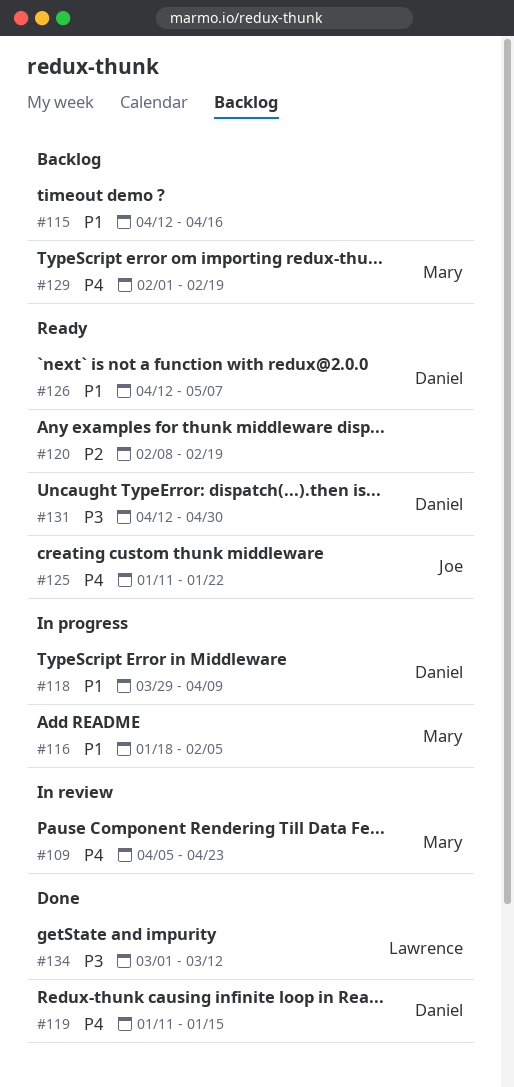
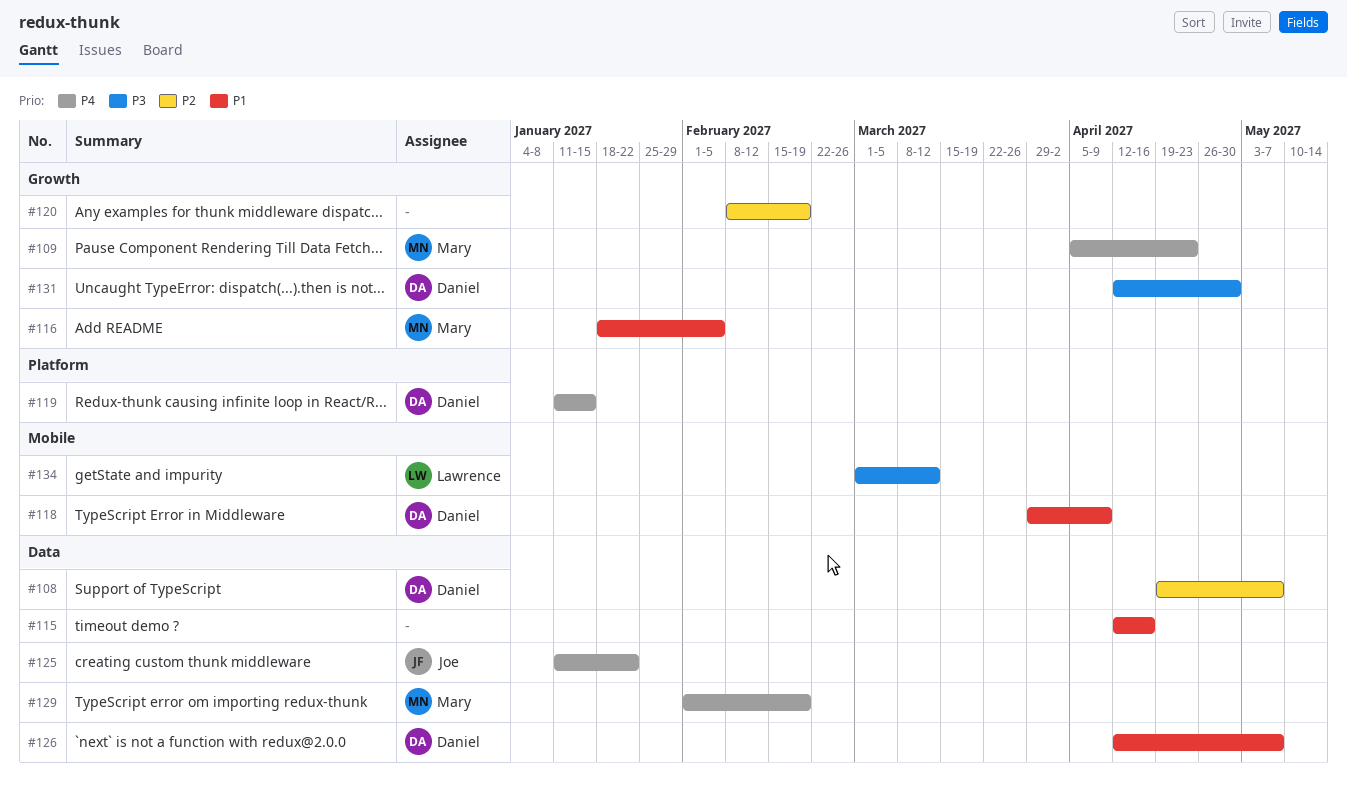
#108: none -> present

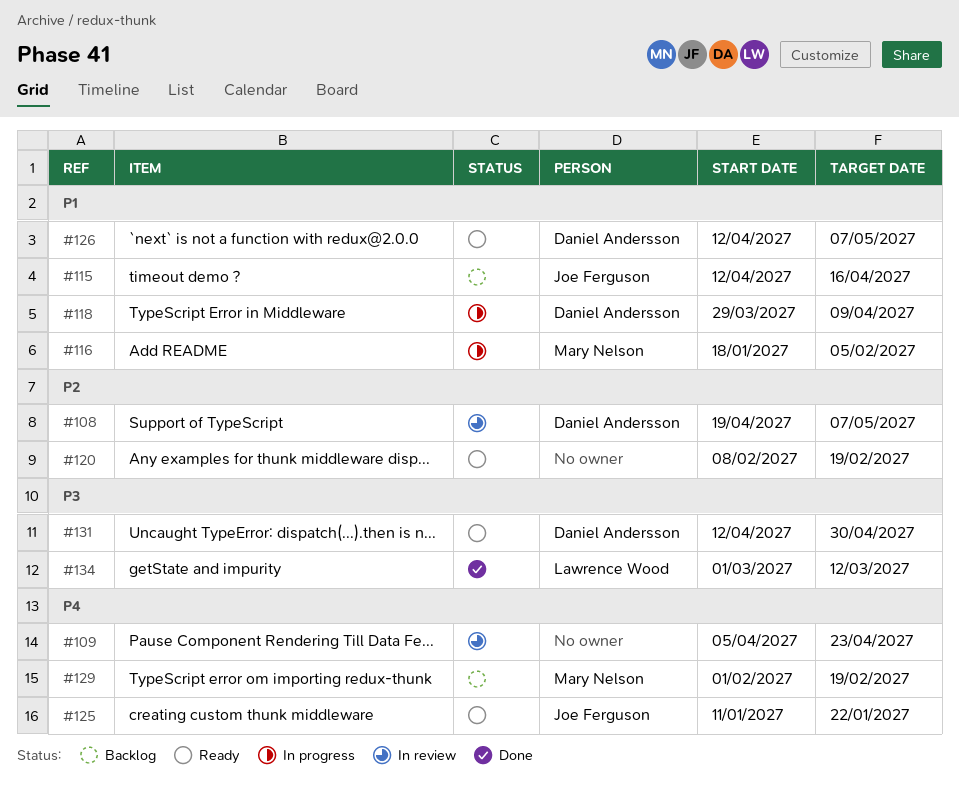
#109, owner: Mary Nelson -> none
#115, owner: none -> Joe Ferguson
#119: present -> none

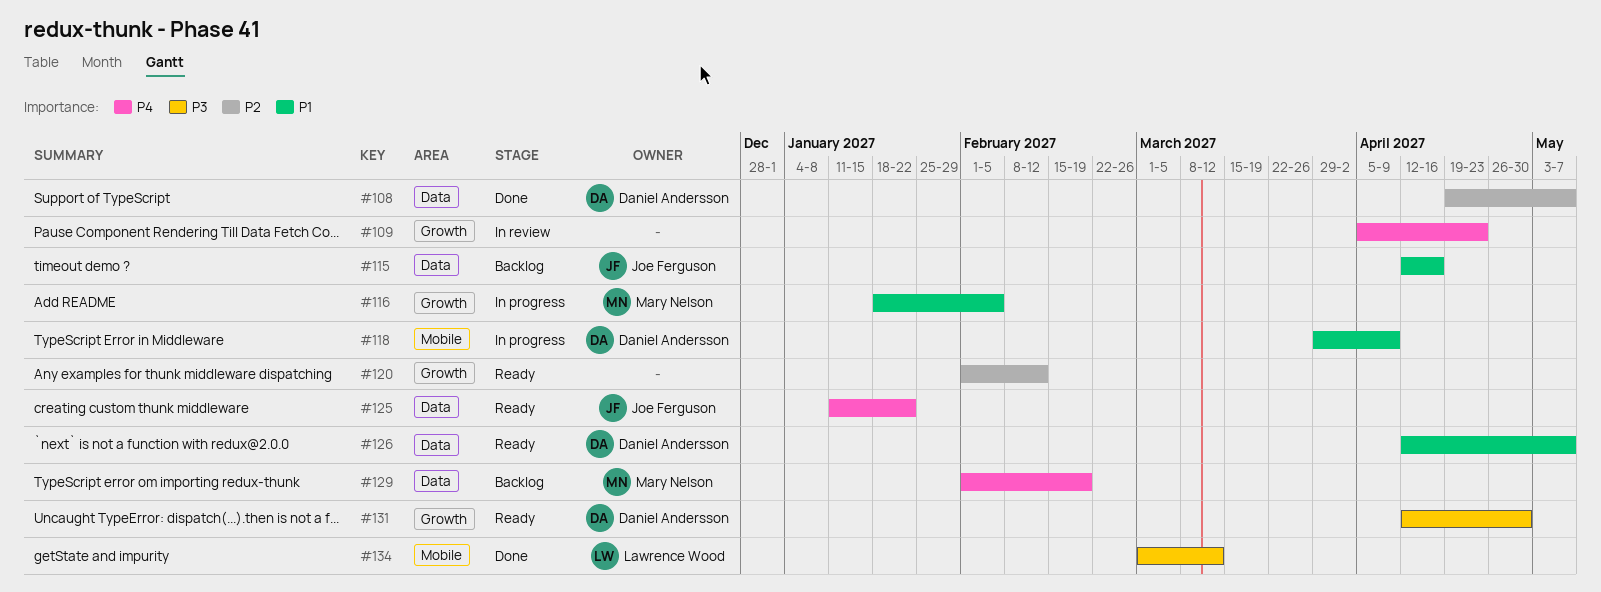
#108, status: In review -> Done
#120, start: Feb 8 -> Feb 1
#120, due: Feb 19 -> Feb 12

